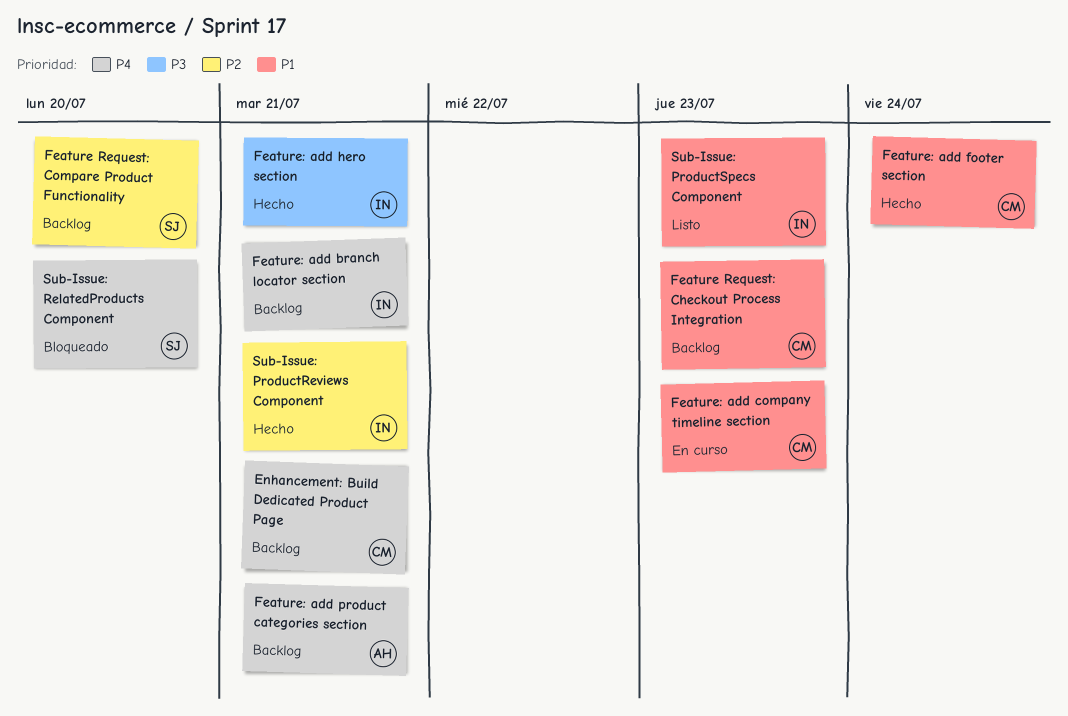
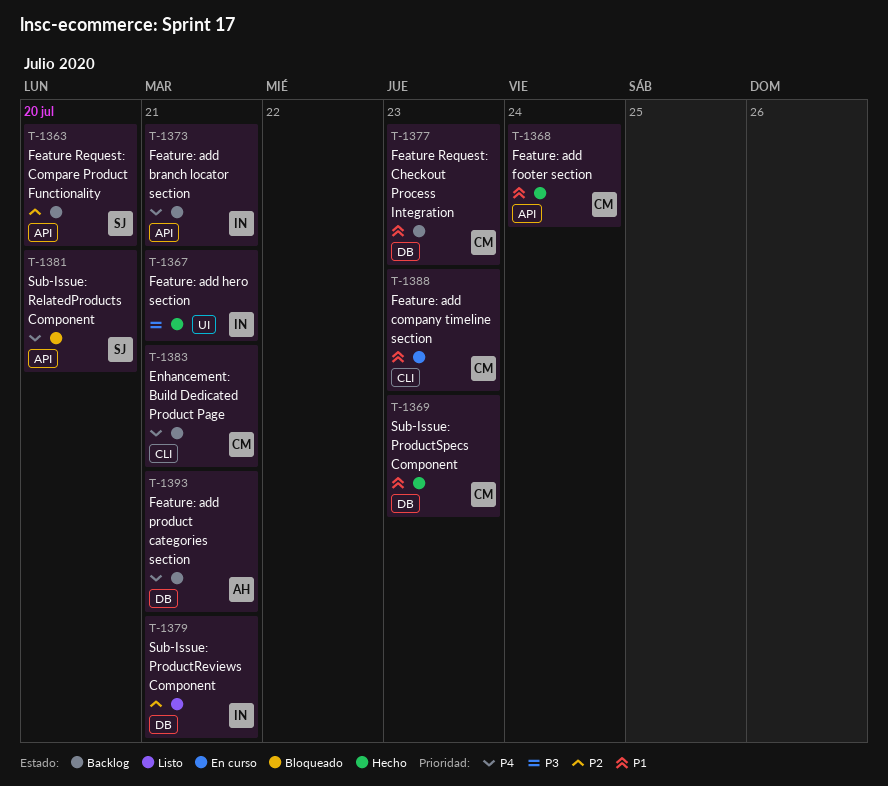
Sub-Issue: ProductReviews Component, status: Hecho -> Listo
Sub-Issue: ProductSpecs Component, status: Listo -> Hecho
Sub-Issue: ProductSpecs Component, owner: IN -> CM

